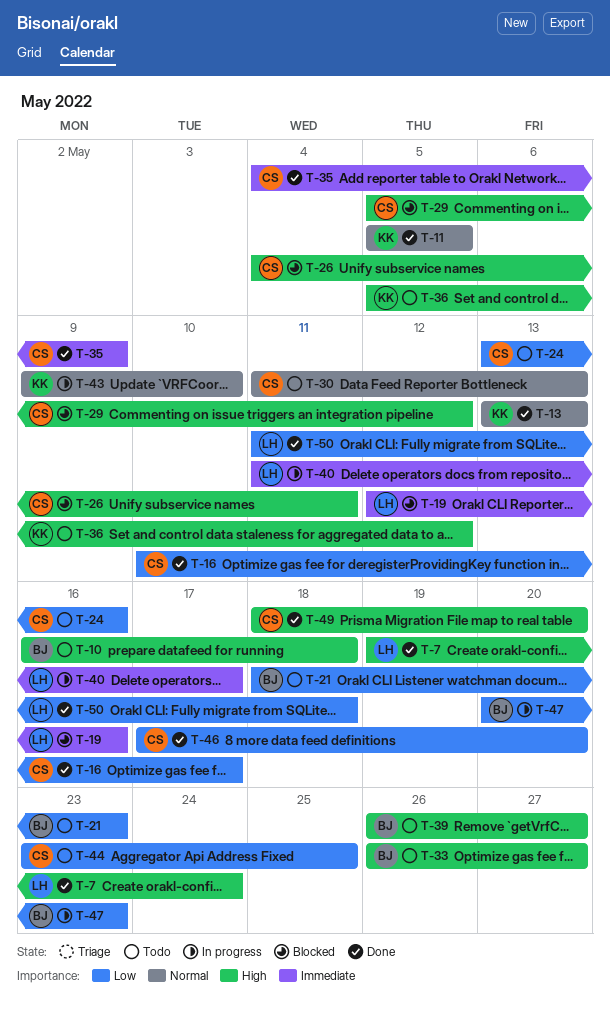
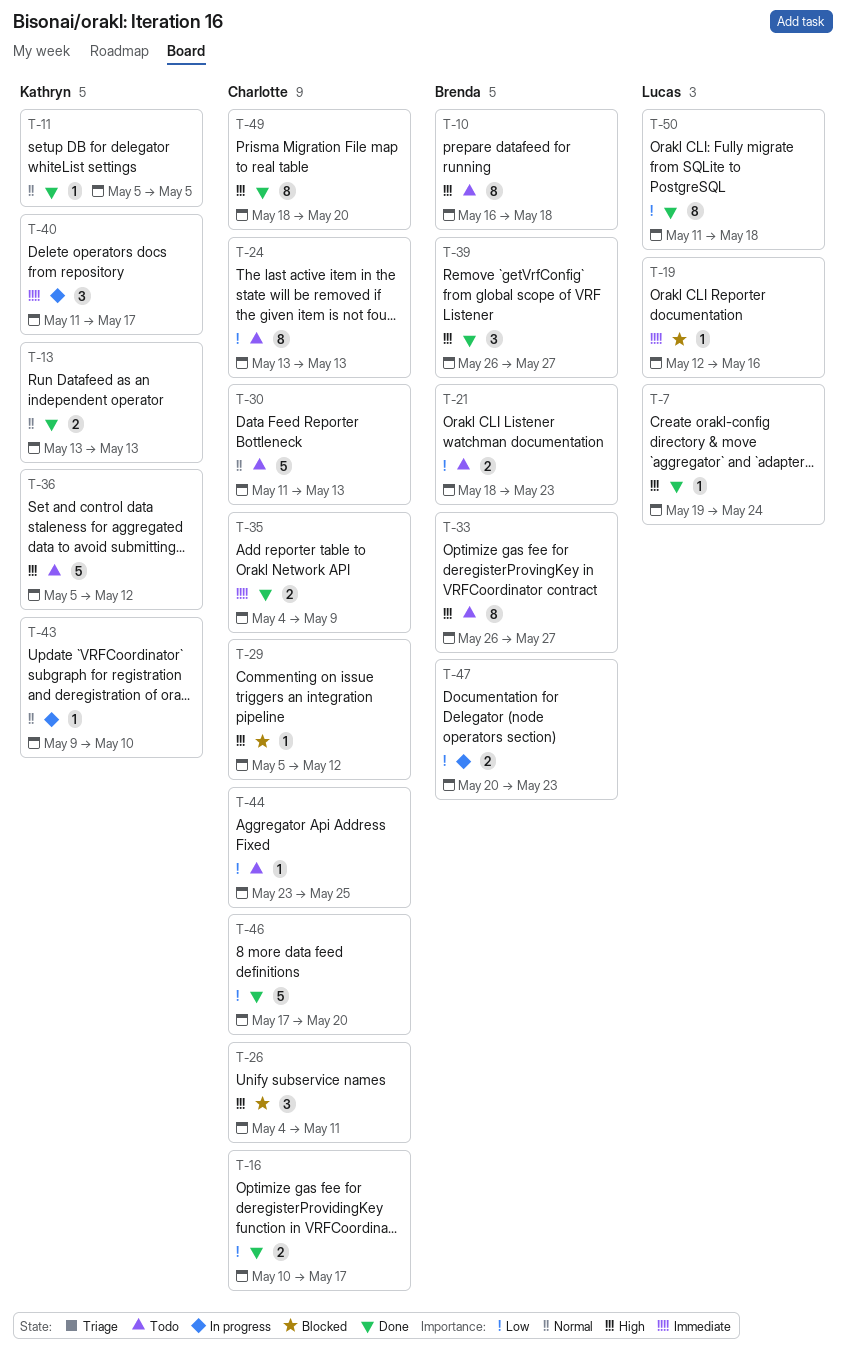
T-24, due: May 16 -> May 13
T-39, status: Todo -> Done
T-40, owner: Lucas -> Kathryn

